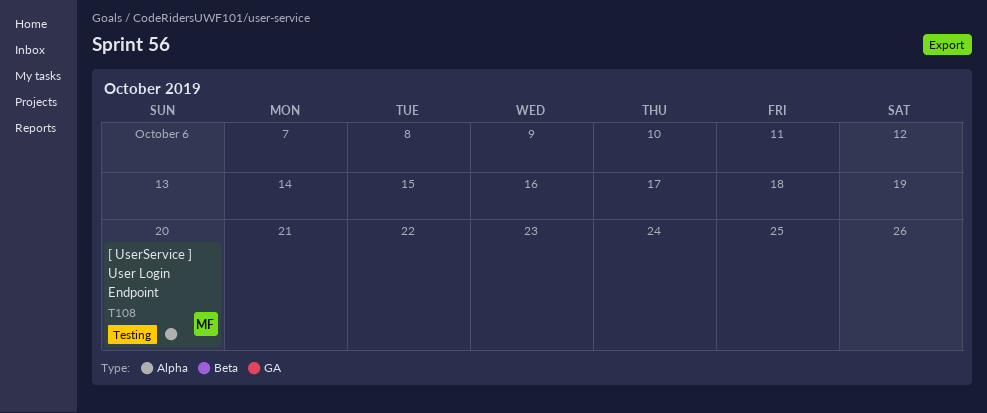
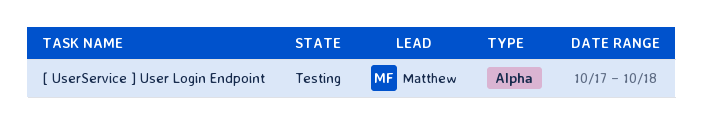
[ UserService ] User Login Endpoint, due: Oct 20 -> Oct 18

